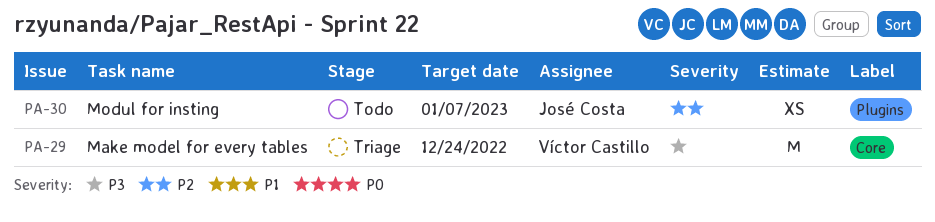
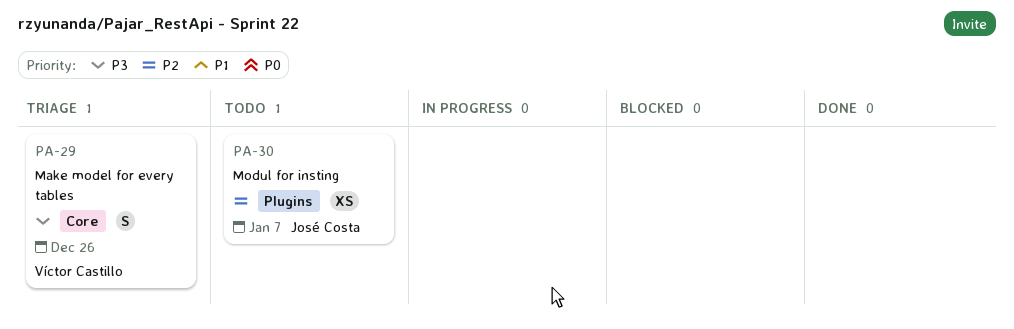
PA-29, estimate: M -> S
PA-29, due: Dec 24 -> Dec 26

